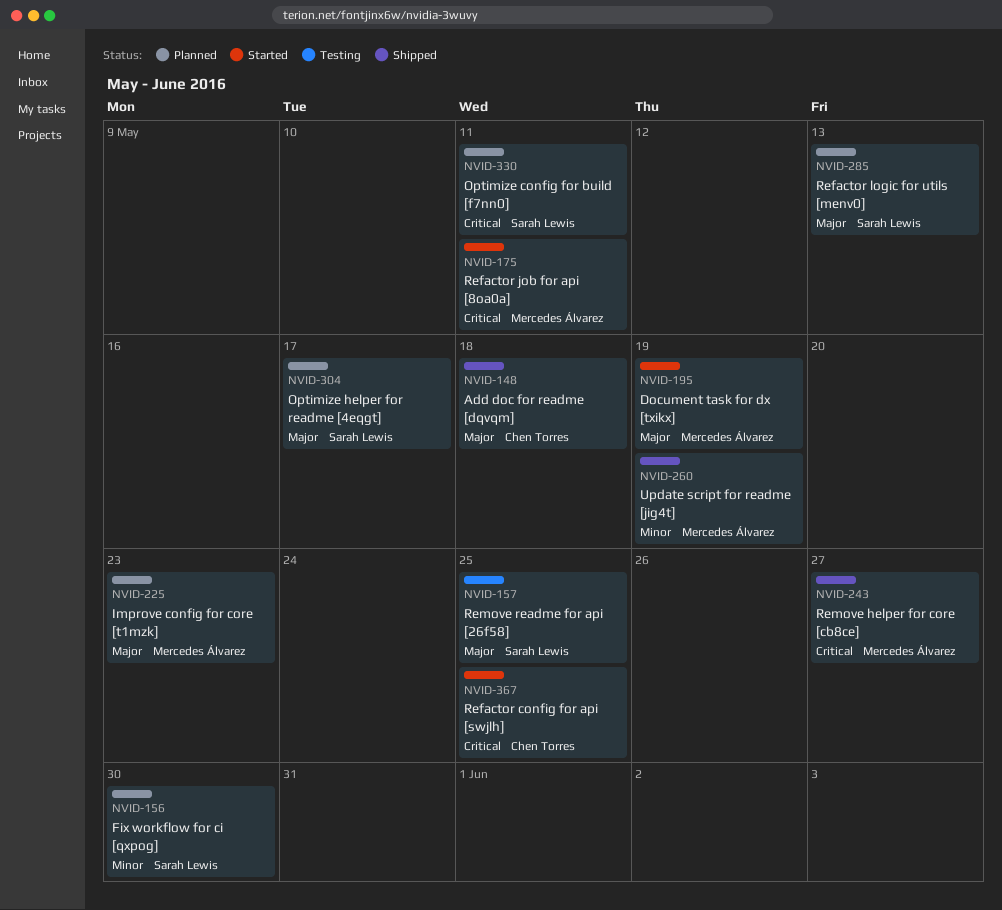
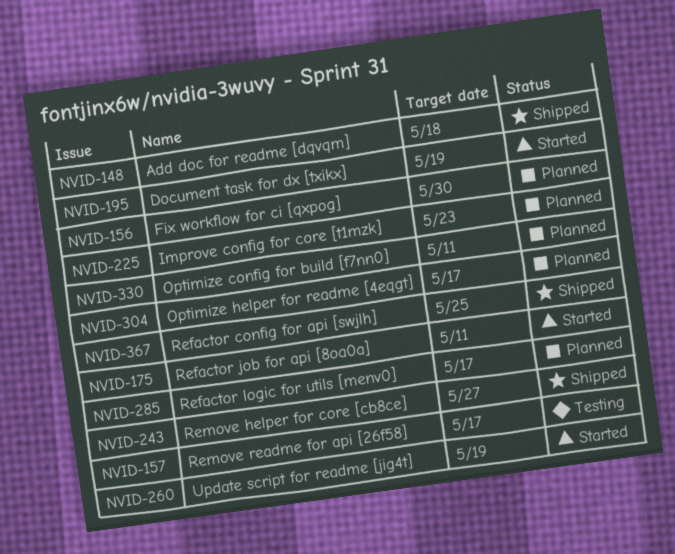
NVID-157, due: May 25 -> May 17
NVID-260, status: Shipped -> Started
NVID-285, due: May 13 -> May 17
NVID-367, status: Started -> Shipped

